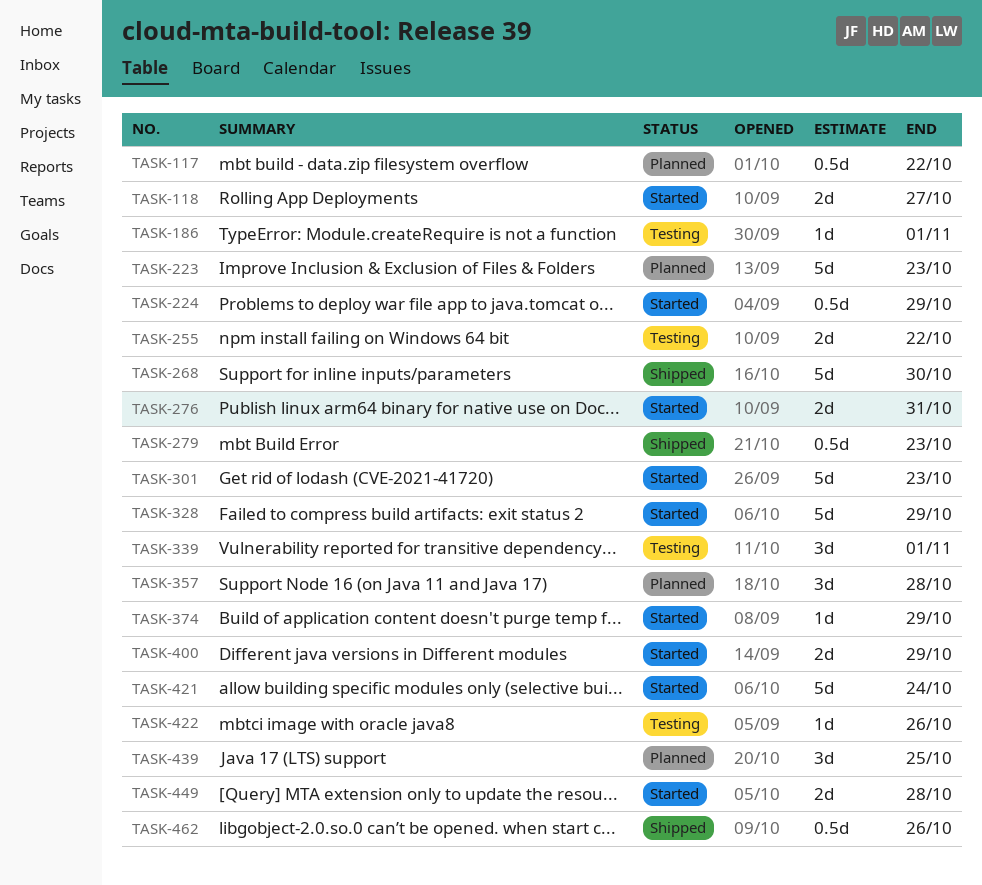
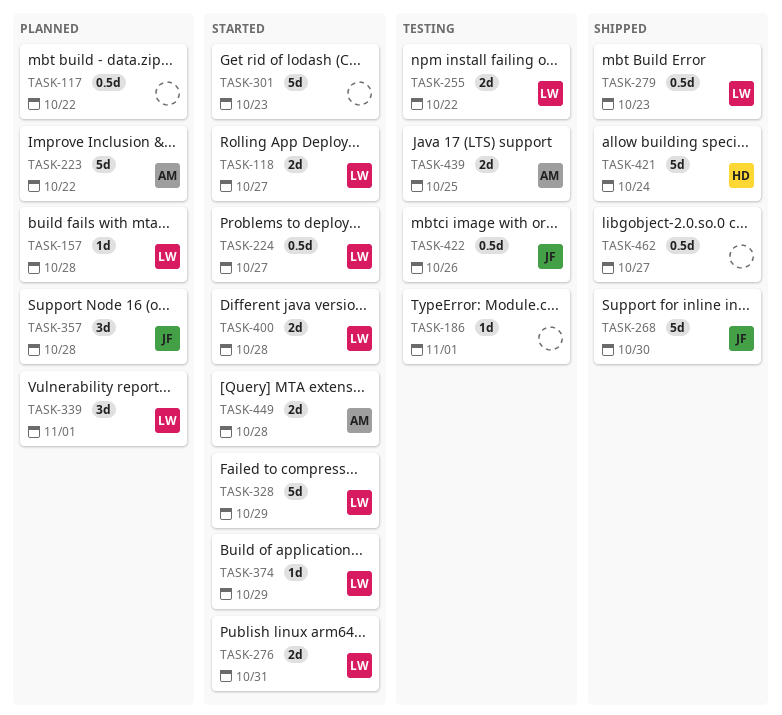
TASK-157: none -> present
TASK-223, due: Oct 23 -> Oct 22
TASK-224, due: Oct 29 -> Oct 27
TASK-339, status: Testing -> Planned
TASK-400, due: Oct 29 -> Oct 28
TASK-421, status: Started -> Shipped
TASK-422, estimate: 1d -> 0.5d
TASK-439, status: Planned -> Testing
TASK-439, estimate: 3d -> 2d
TASK-462, due: Oct 26 -> Oct 27

